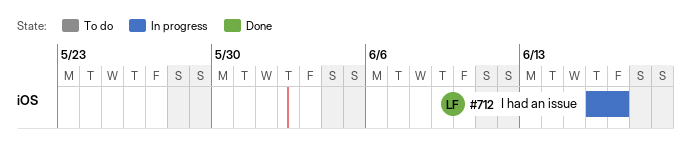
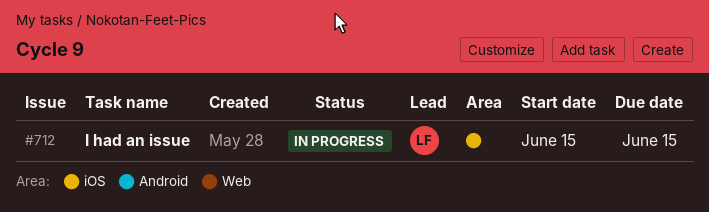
#712, start: Jun 16 -> Jun 15
#712, due: Jun 17 -> Jun 15

